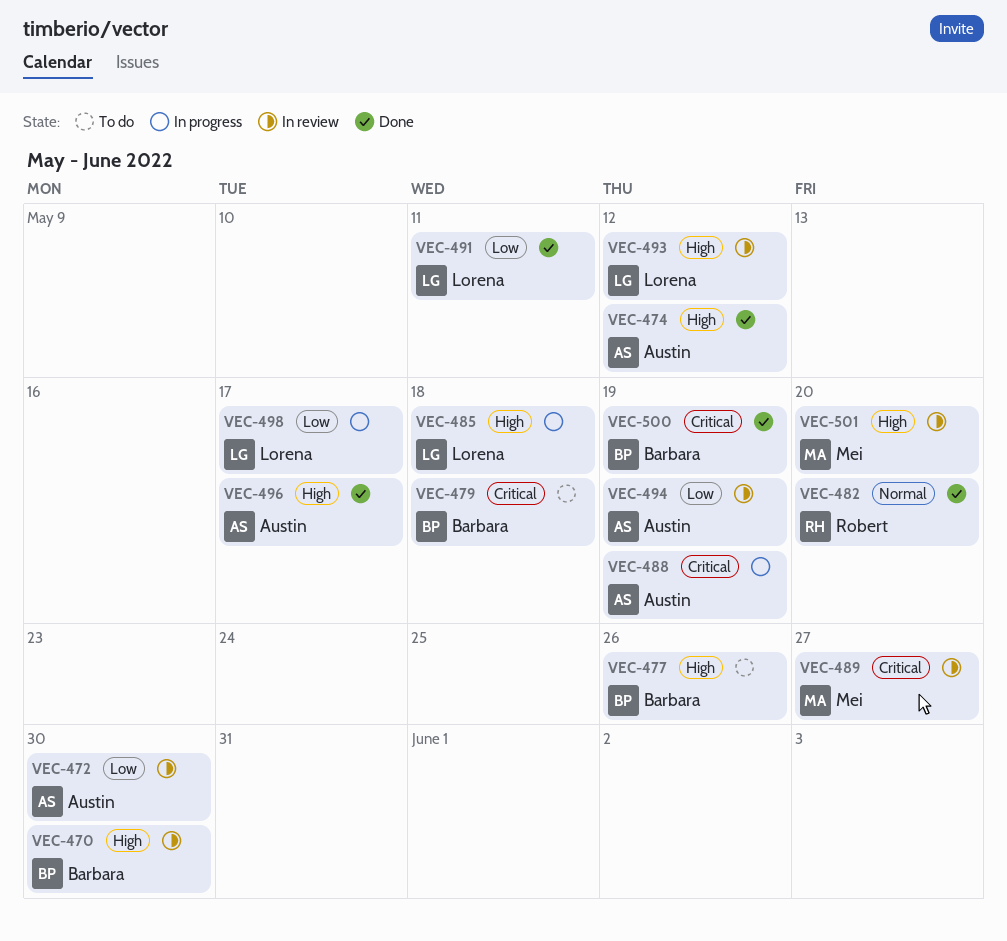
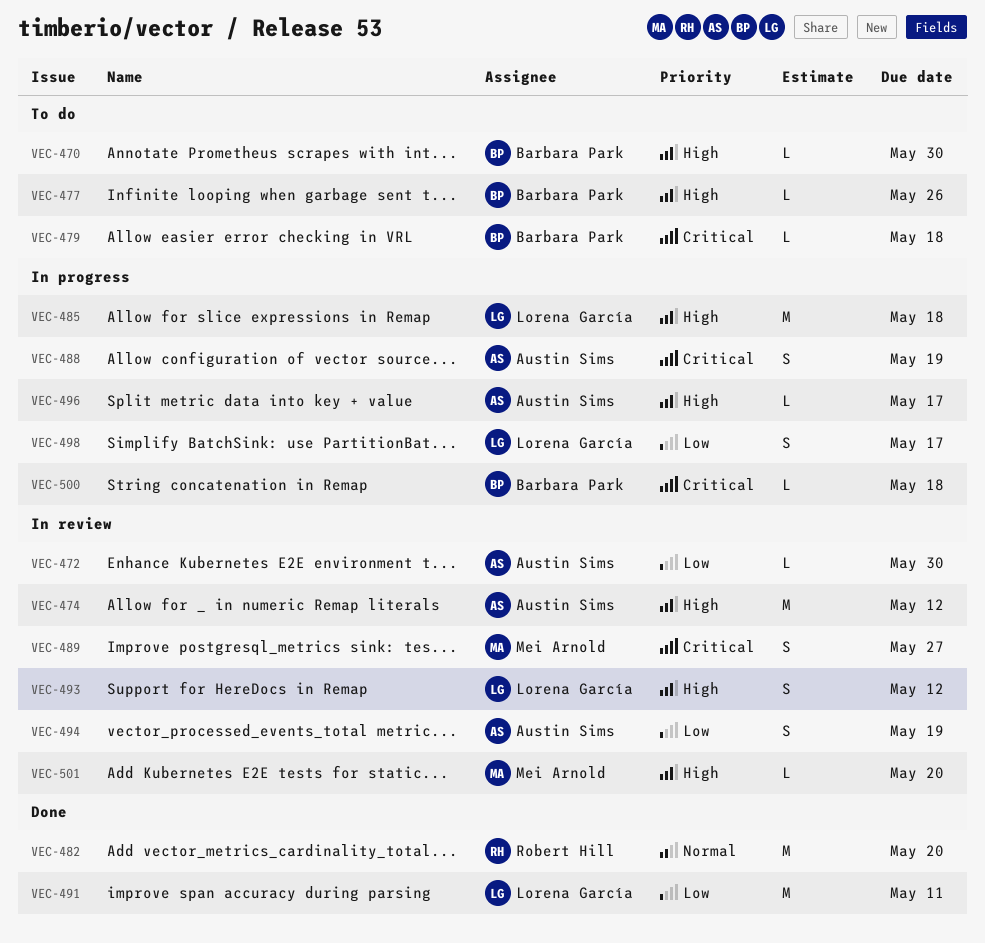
VEC-470, status: In review -> To do
VEC-474, status: Done -> In review
VEC-496, status: Done -> In progress
VEC-500, status: Done -> In progress
VEC-500, due: May 19 -> May 18

